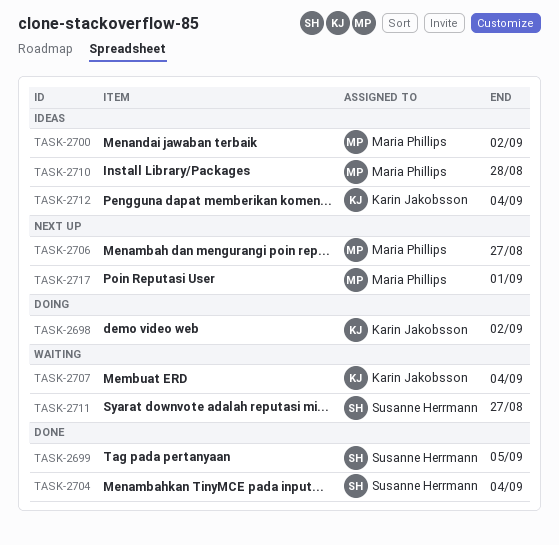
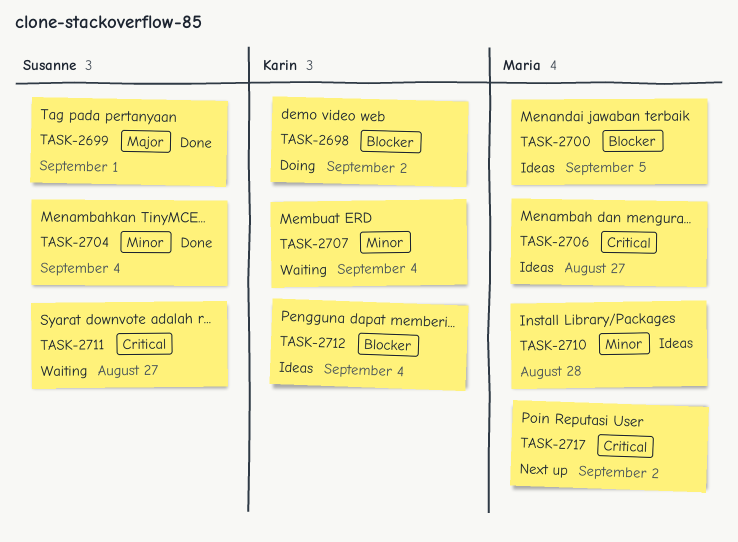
TASK-2699, due: Sep 5 -> Sep 1
TASK-2700, due: Sep 2 -> Sep 5
TASK-2706, status: Next up -> Ideas
TASK-2717, due: Sep 1 -> Sep 2

